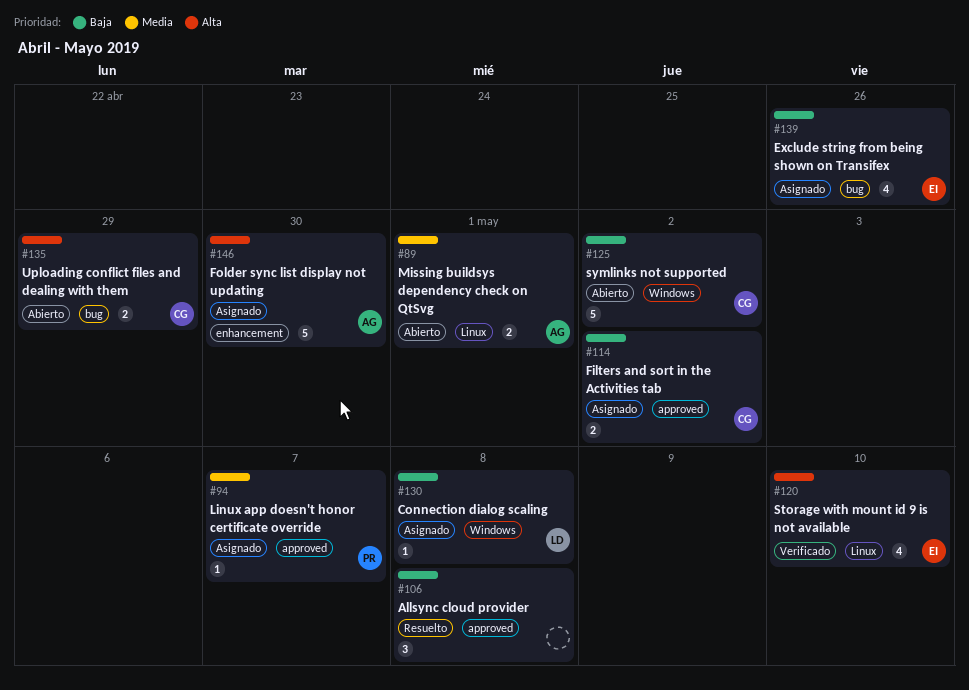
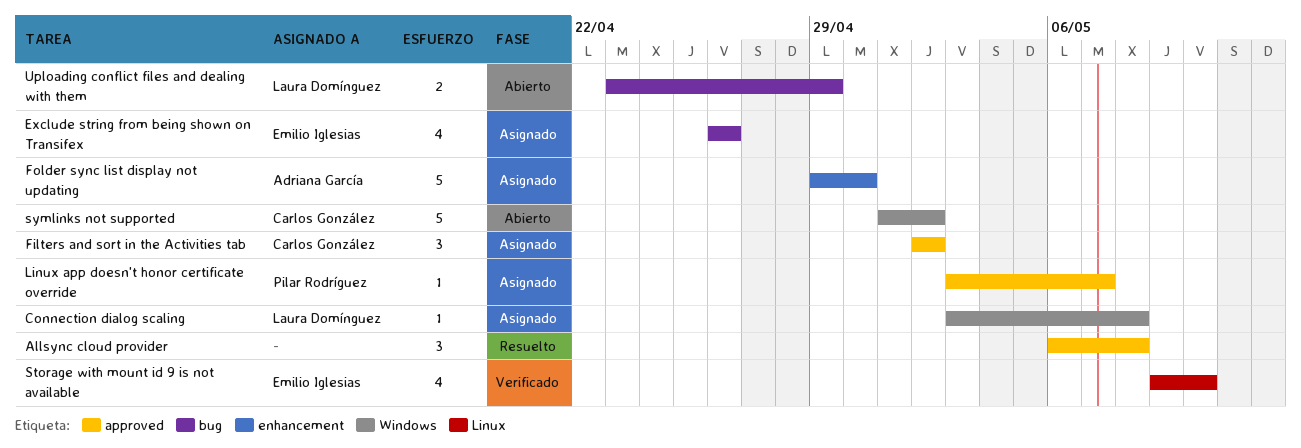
Filters and sort in the Activities tab, estimate: 2 -> 3
Missing buildsys dependency check on QtSvg: present -> none
Uploading conflict files and dealing with them, owner: Carlos González -> Laura Domínguez

